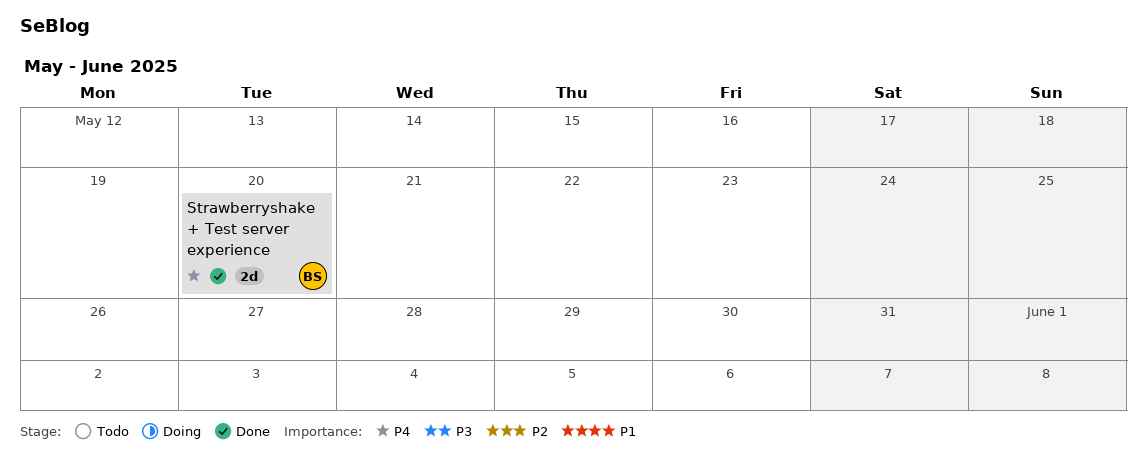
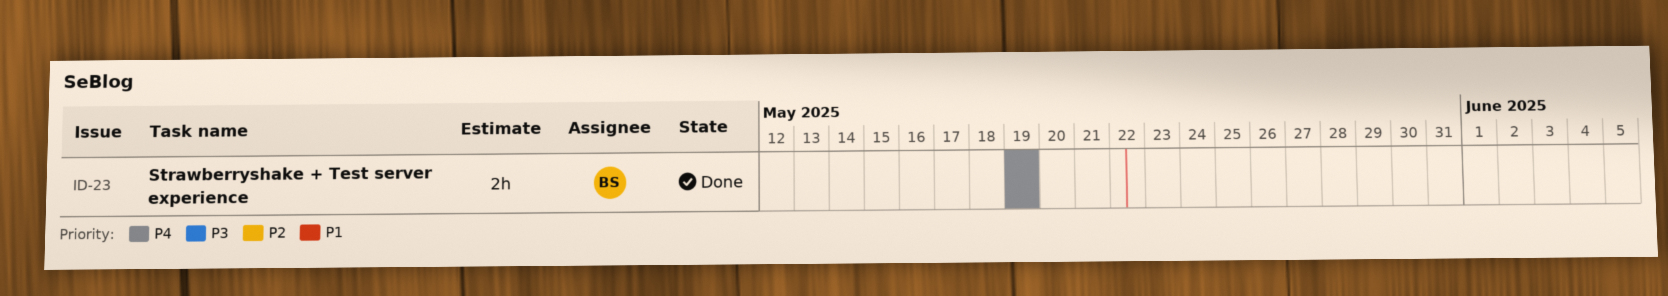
Strawberryshake + Test server experience, estimate: 2d -> 2h
Strawberryshake + Test server experience, due: May 20 -> May 19

